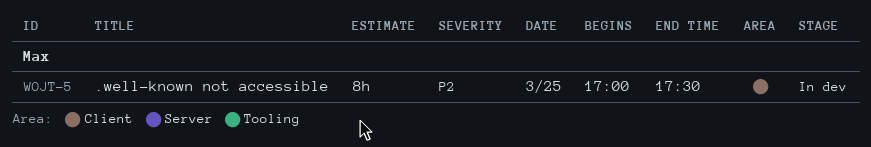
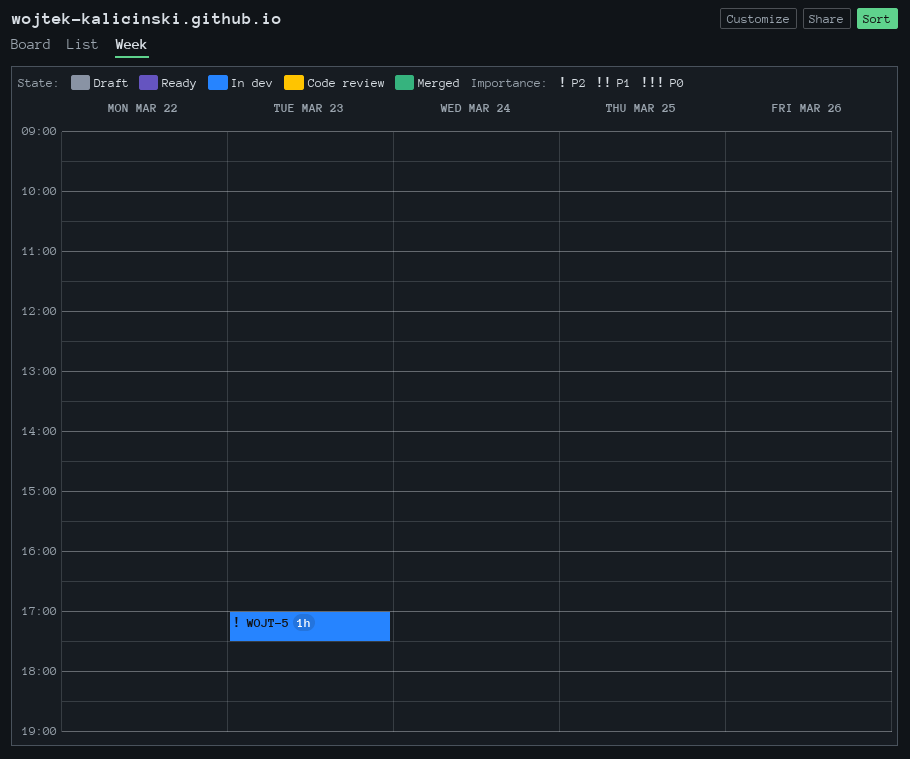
WOJT-5, estimate: 8h -> 1h
WOJT-5, day: Mar 25 -> Mar 23

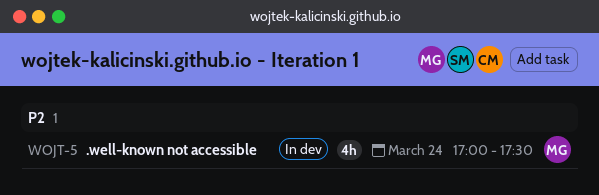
WOJT-5, estimate: 1h -> 4h
WOJT-5, day: Mar 23 -> Mar 24

